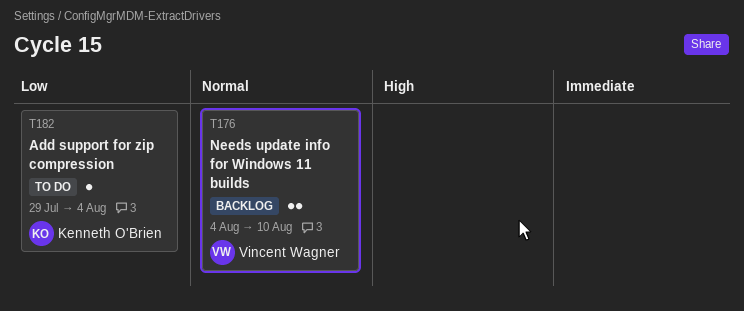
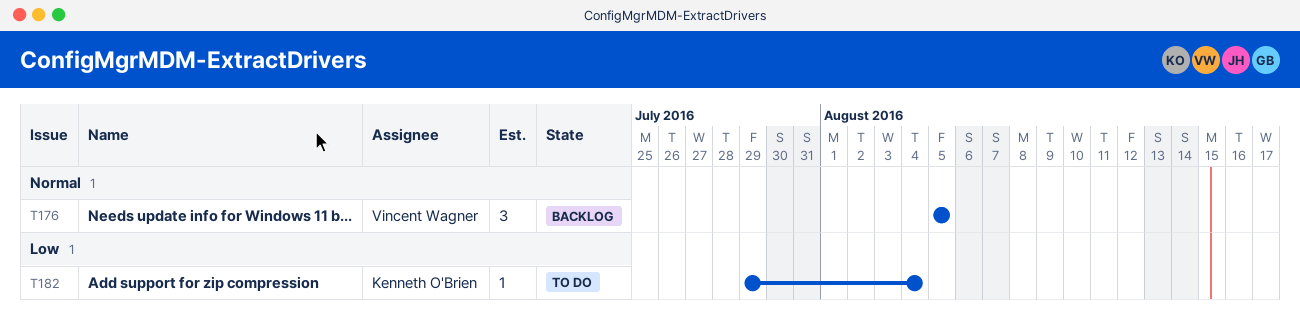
T176, estimate: 2 -> 3
T176, start: Aug 4 -> Aug 5
T176, due: Aug 10 -> Aug 5

